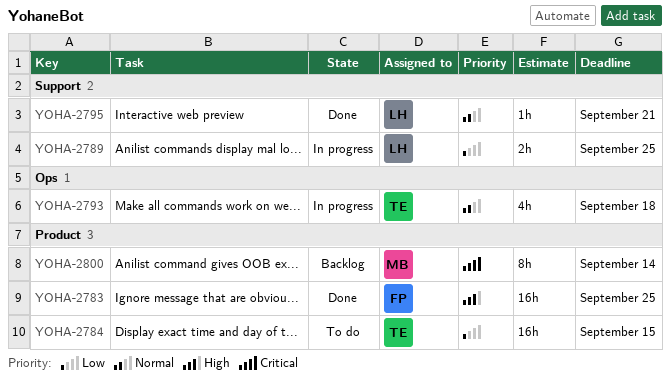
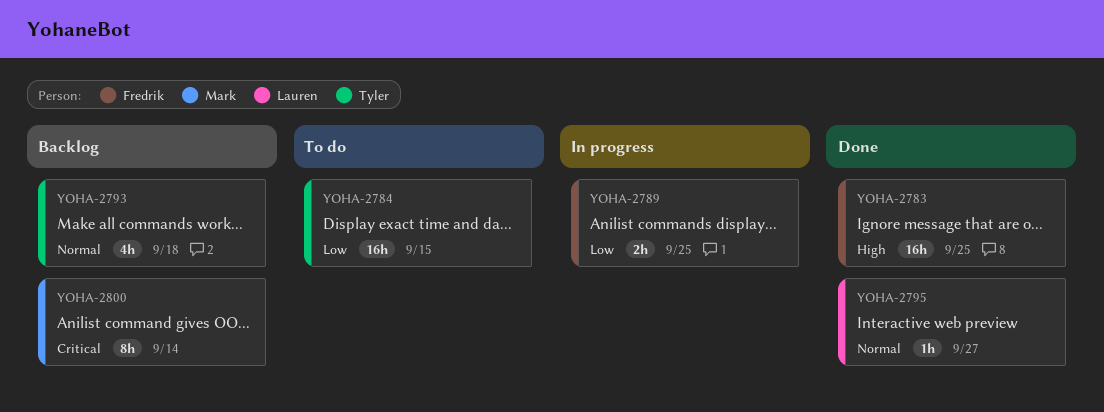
YOHA-2789, owner: Lauren -> Fredrik
YOHA-2793, status: In progress -> Backlog
YOHA-2795, due: Sep 21 -> Sep 27

